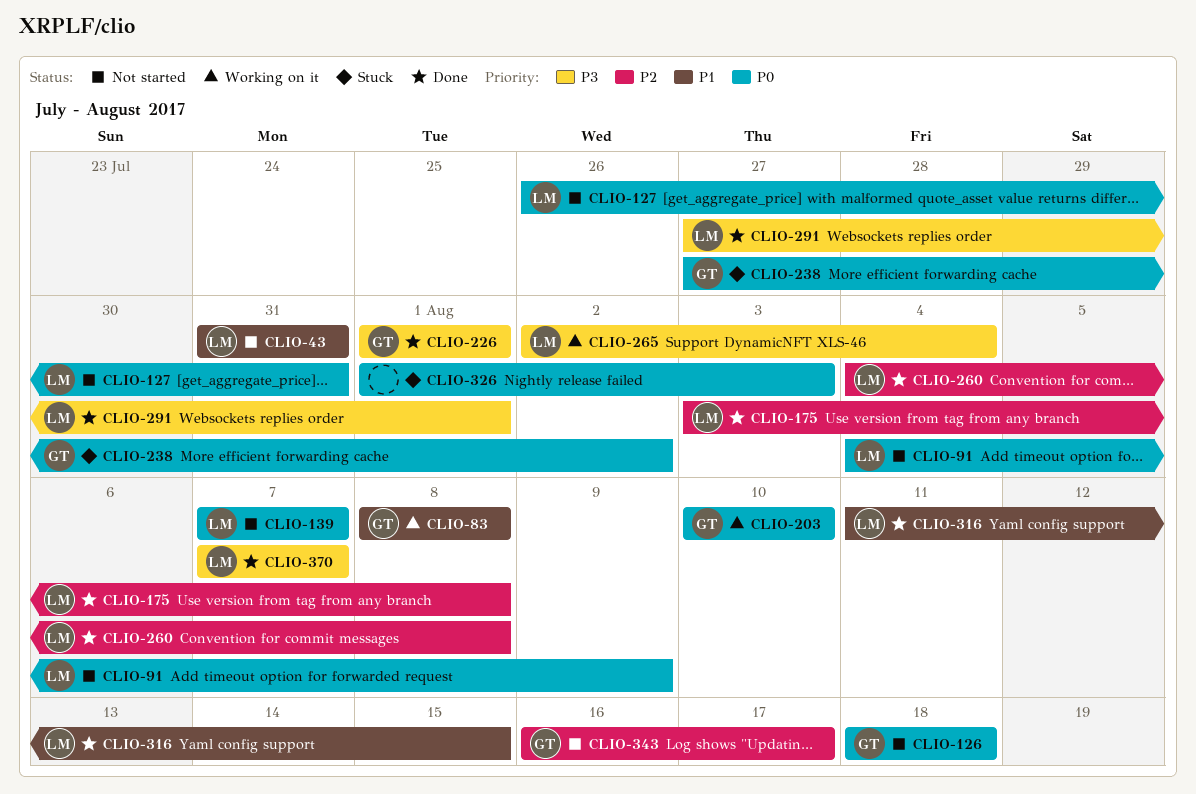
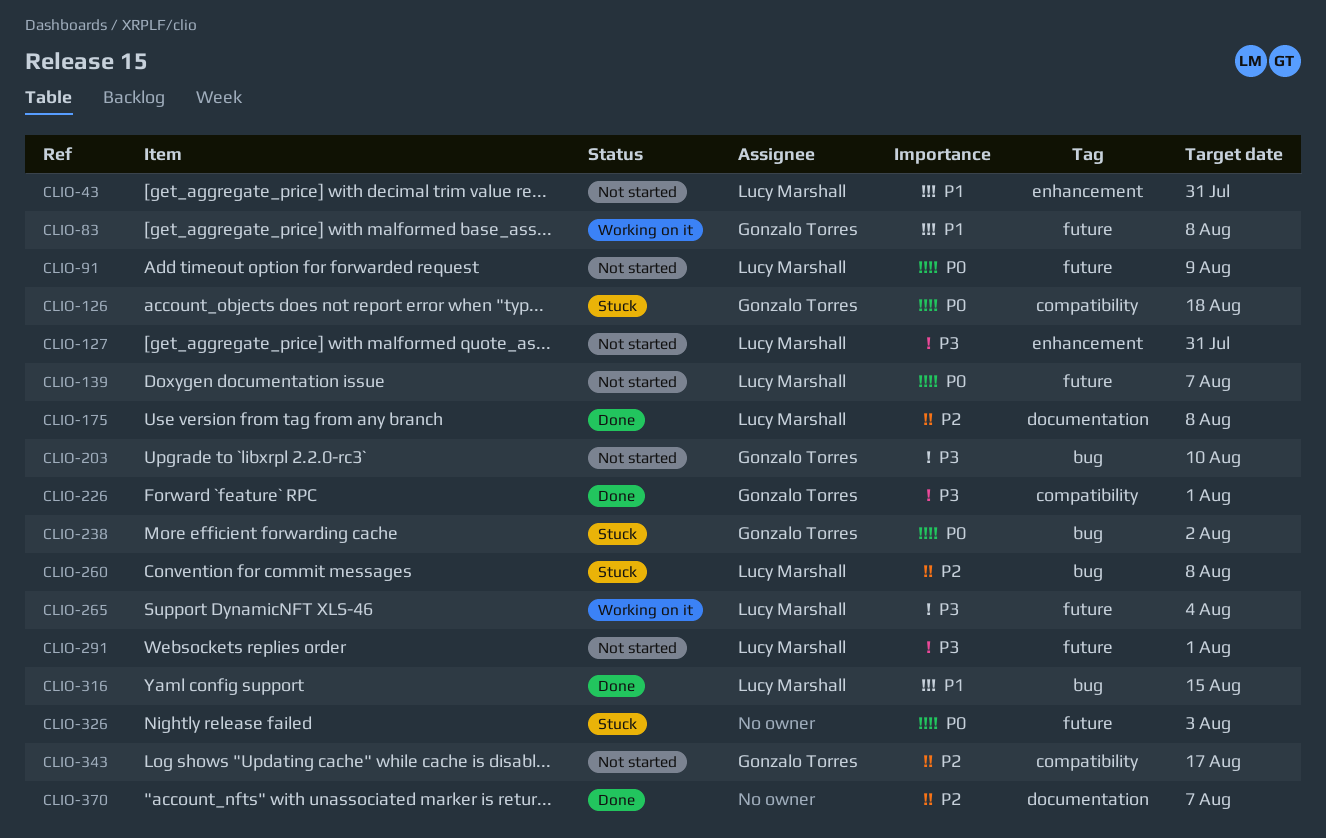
CLIO-126, status: Not started -> Stuck
CLIO-127, priority: P0 -> P3
CLIO-203, status: Working on it -> Not started
CLIO-203, priority: P0 -> P3
CLIO-260, status: Done -> Stuck
CLIO-291, status: Done -> Not started
CLIO-370, owner: Lucy Marshall -> none
CLIO-370, priority: P3 -> P2

